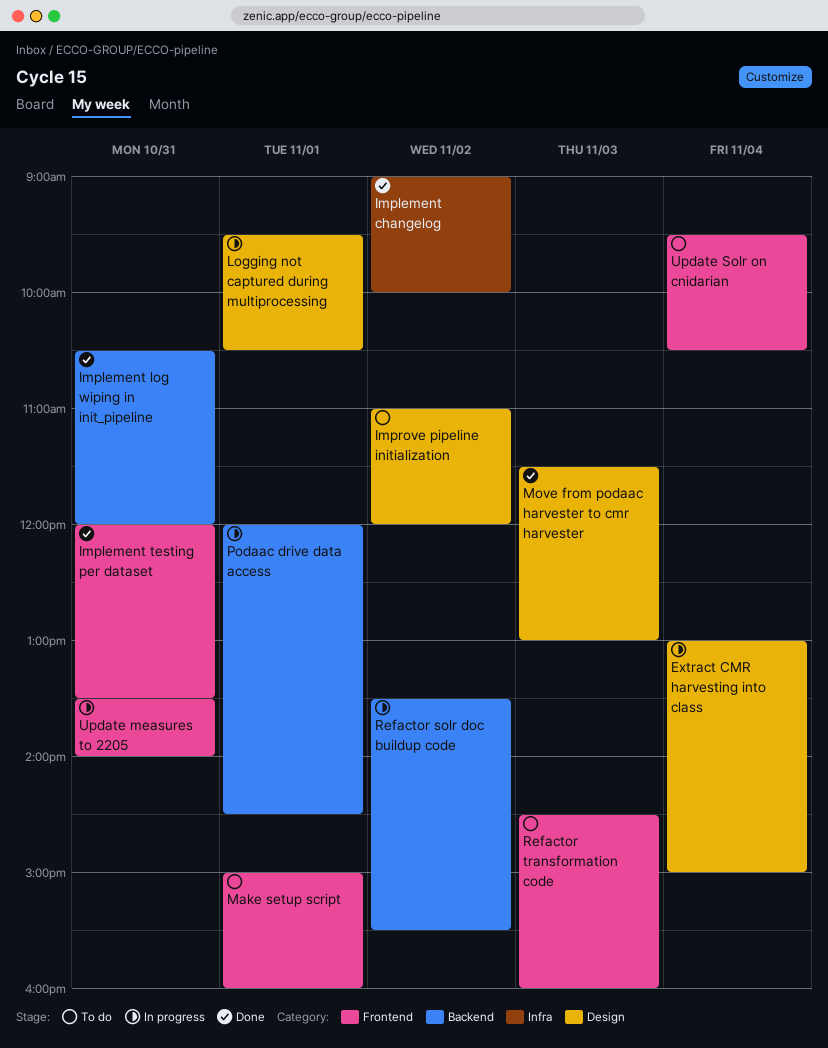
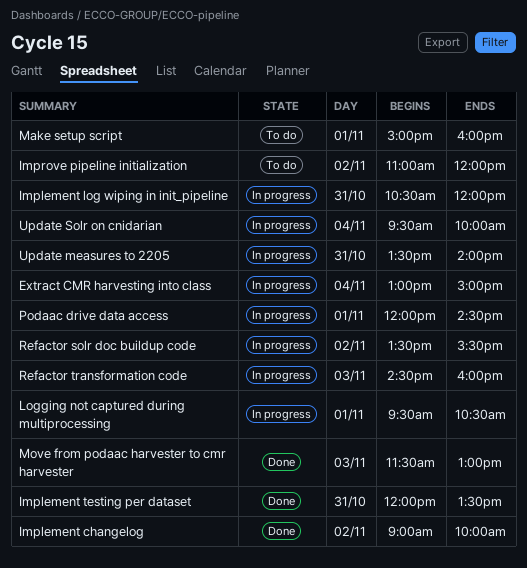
Implement log wiping in init_pipeline, status: Done -> In progress
Refactor transformation code, status: To do -> In progress
Update Solr on cnidarian, status: To do -> In progress
Update Solr on cnidarian, ends: 10:30 -> 10:00

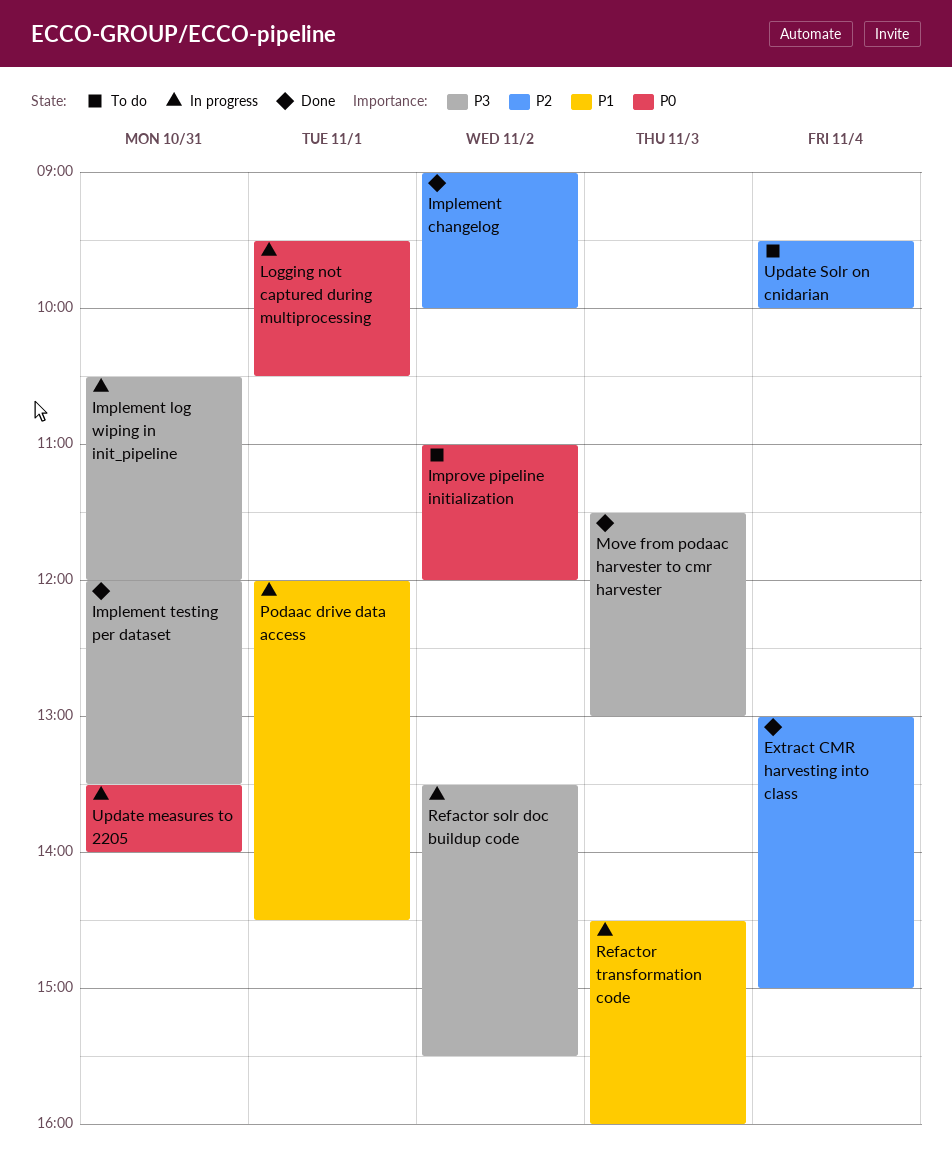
Extract CMR harvesting into class, status: In progress -> Done
Make setup script: present -> none
Update Solr on cnidarian, status: In progress -> To do

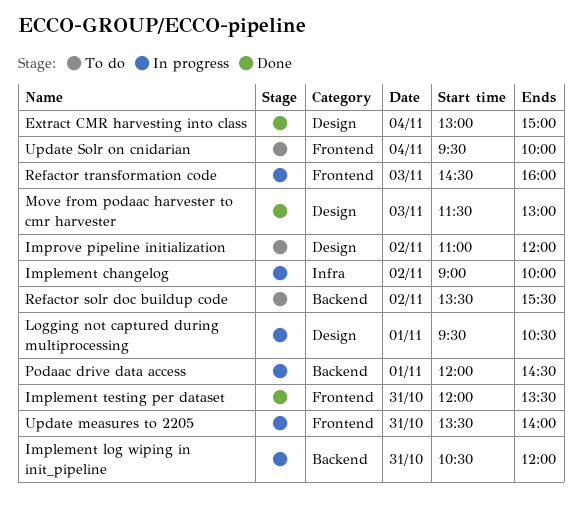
Implement changelog, status: Done -> In progress
Refactor solr doc buildup code, status: In progress -> To do

